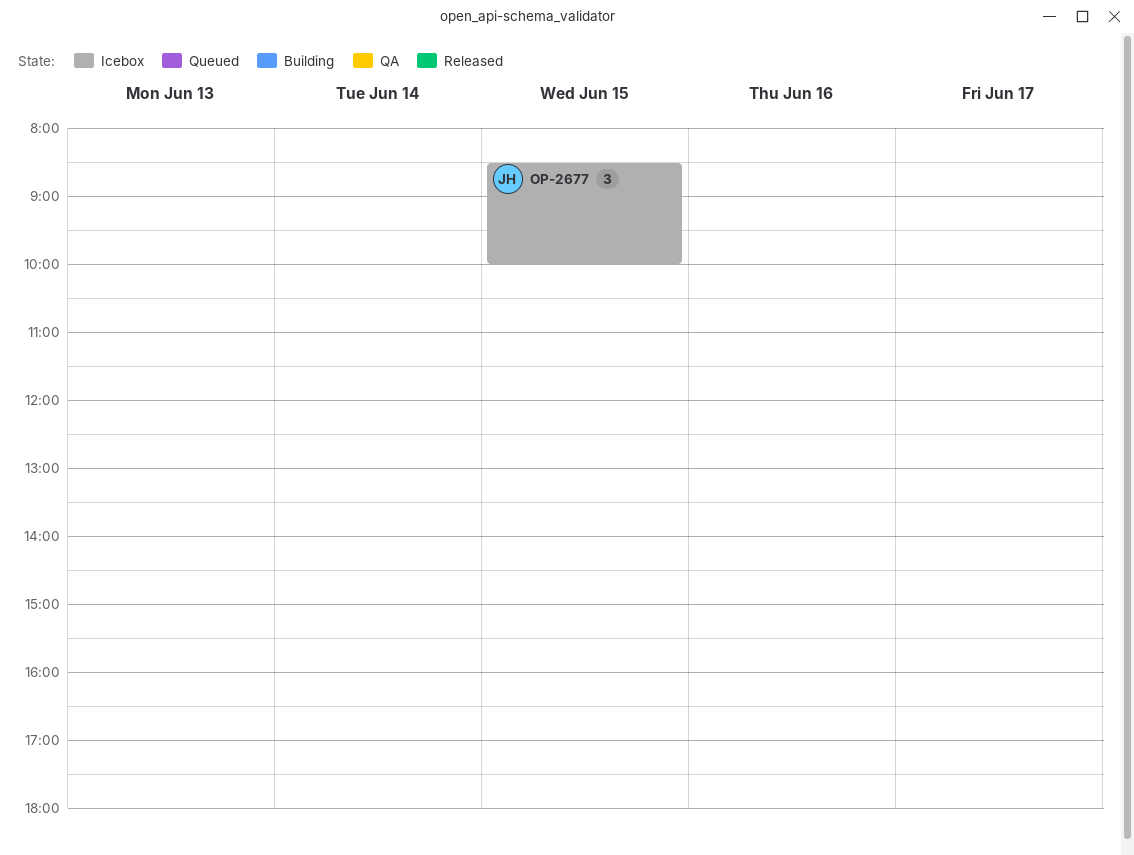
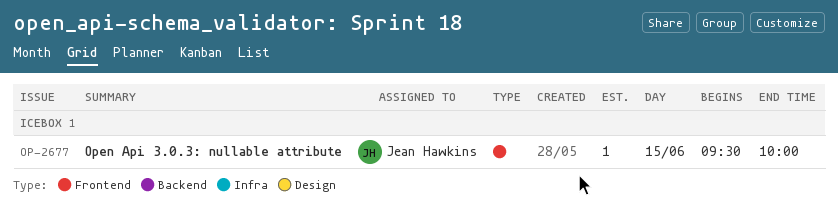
OP-2677, estimate: 3 -> 1
OP-2677, begins: 08:30 -> 09:30

